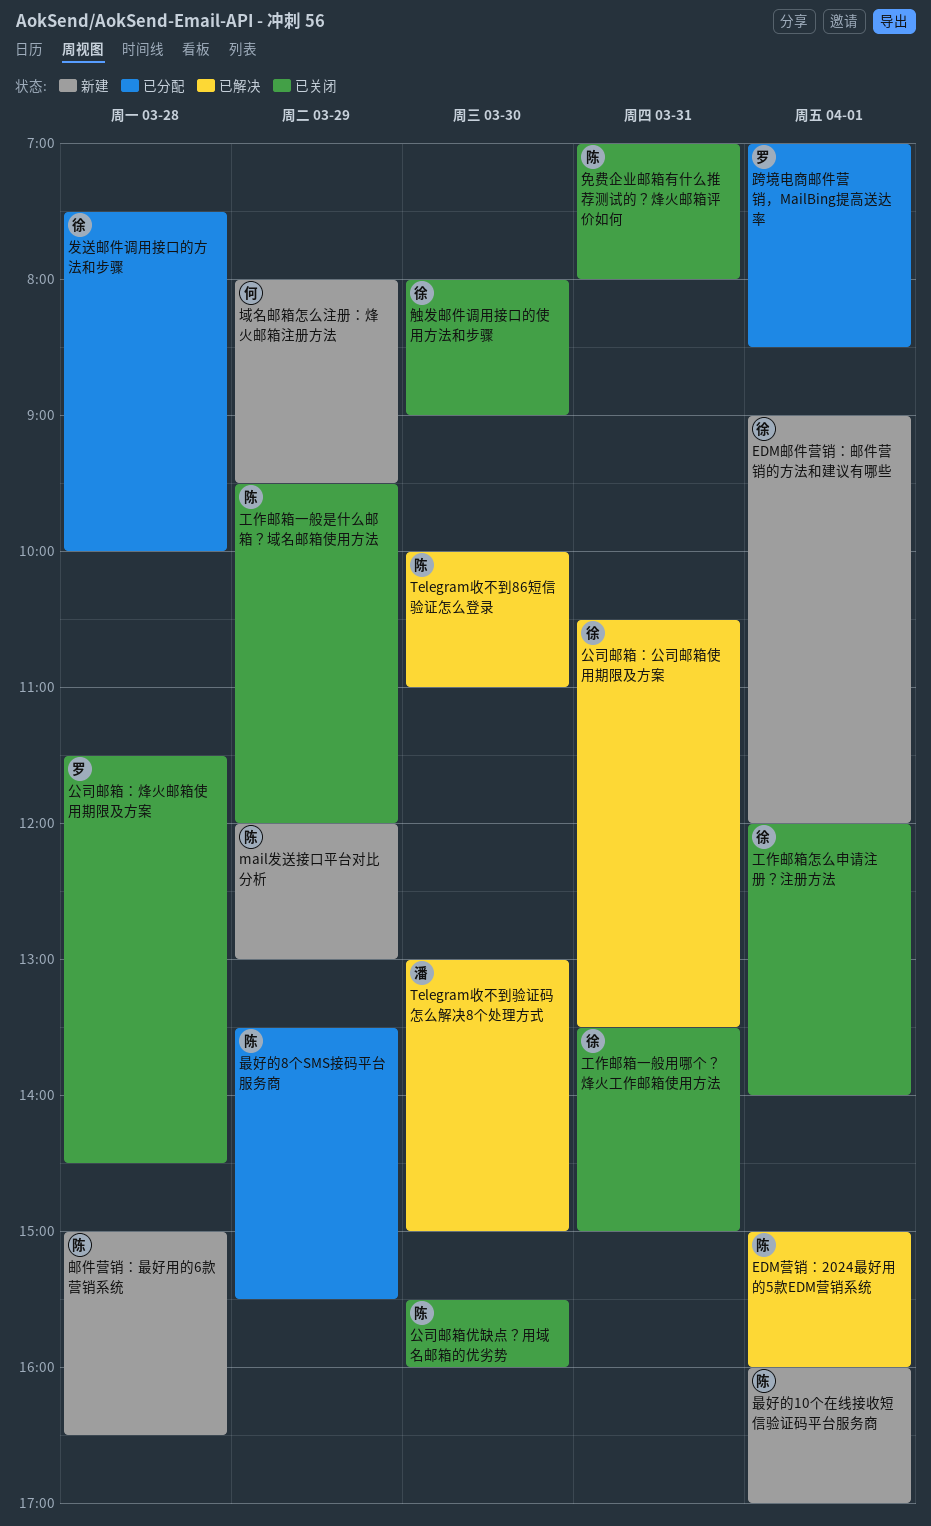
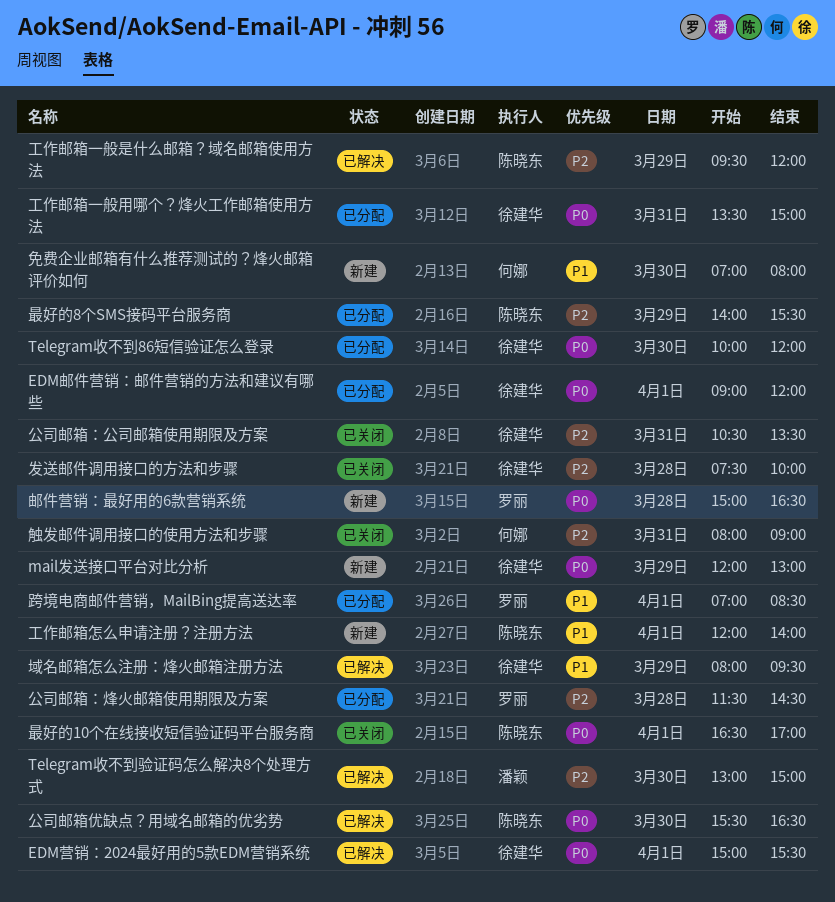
EDM营销：2024最好用的5款EDM营销系统, owner: 陈晓东 -> 徐建华
EDM营销：2024最好用的5款EDM营销系统, ends: 16:00 -> 15:30
EDM邮件营销：邮件营销的方法和建议有哪些, status: 新建 -> 已分配
mail发送接口平台对比分析, owner: 陈晓东 -> 徐建华
Telegram收不到86短信验证怎么登录, status: 已解决 -> 已分配
Telegram收不到86短信验证怎么登录, owner: 陈晓东 -> 徐建华
Telegram收不到86短信验证怎么登录, ends: 11:00 -> 12:00
免费企业邮箱有什么推荐测试的？烽火邮箱评价如何, status: 已关闭 -> 新建
免费企业邮箱有什么推荐测试的？烽火邮箱评价如何, owner: 陈晓东 -> 何娜
免费企业邮箱有什么推荐测试的？烽火邮箱评价如何, day: Mar 31 -> Mar 30
公司邮箱优缺点？用域名邮箱的优劣势, status: 已关闭 -> 已解决
公司邮箱优缺点？用域名邮箱的优劣势, ends: 16:00 -> 16:30
公司邮箱：公司邮箱使用期限及方案, status: 已解决 -> 已关闭
公司邮箱：烽火邮箱使用期限及方案, status: 已关闭 -> 已分配
发送邮件调用接口的方法和步骤, status: 已分配 -> 已关闭
域名邮箱怎么注册：烽火邮箱注册方法, status: 新建 -> 已解决
域名邮箱怎么注册：烽火邮箱注册方法, owner: 何娜 -> 徐建华
工作邮箱一般是什么邮箱？域名邮箱使用方法, status: 已关闭 -> 已解决
工作邮箱一般用哪个？烽火工作邮箱使用方法, status: 已关闭 -> 已分配
工作邮箱怎么申请注册？注册方法, status: 已关闭 -> 新建
工作邮箱怎么申请注册？注册方法, owner: 徐建华 -> 陈晓东
最好的10个在线接收短信验证码平台服务商, status: 新建 -> 已关闭
最好的10个在线接收短信验证码平台服务商, begins: 16:00 -> 16:30
最好的8个SMS接码平台服务商, begins: 13:30 -> 14:00
触发邮件调用接口的使用方法和步骤, owner: 徐建华 -> 何娜
触发邮件调用接口的使用方法和步骤, day: Mar 30 -> Mar 31
邮件营销：最好用的6款营销系统, owner: 陈晓东 -> 罗丽

